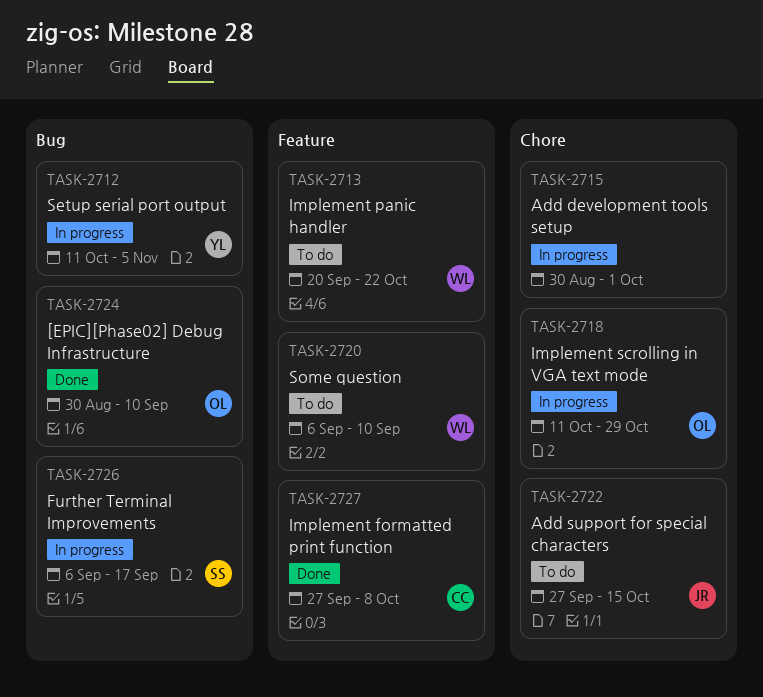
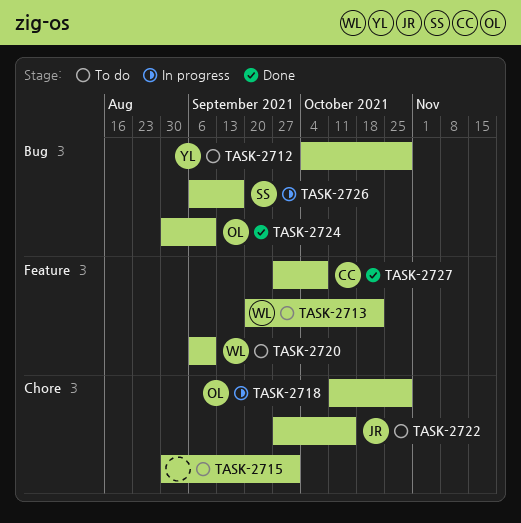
TASK-2712, status: In progress -> To do
TASK-2712, start: Oct 11 -> Oct 4
TASK-2712, due: Nov 5 -> Oct 29
TASK-2715, status: In progress -> To do

